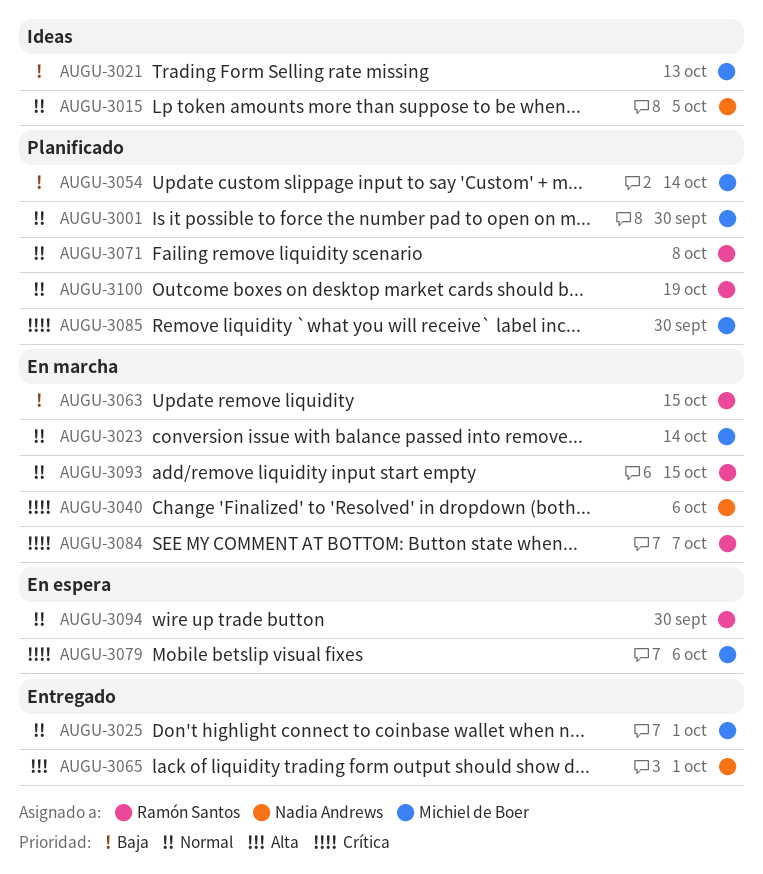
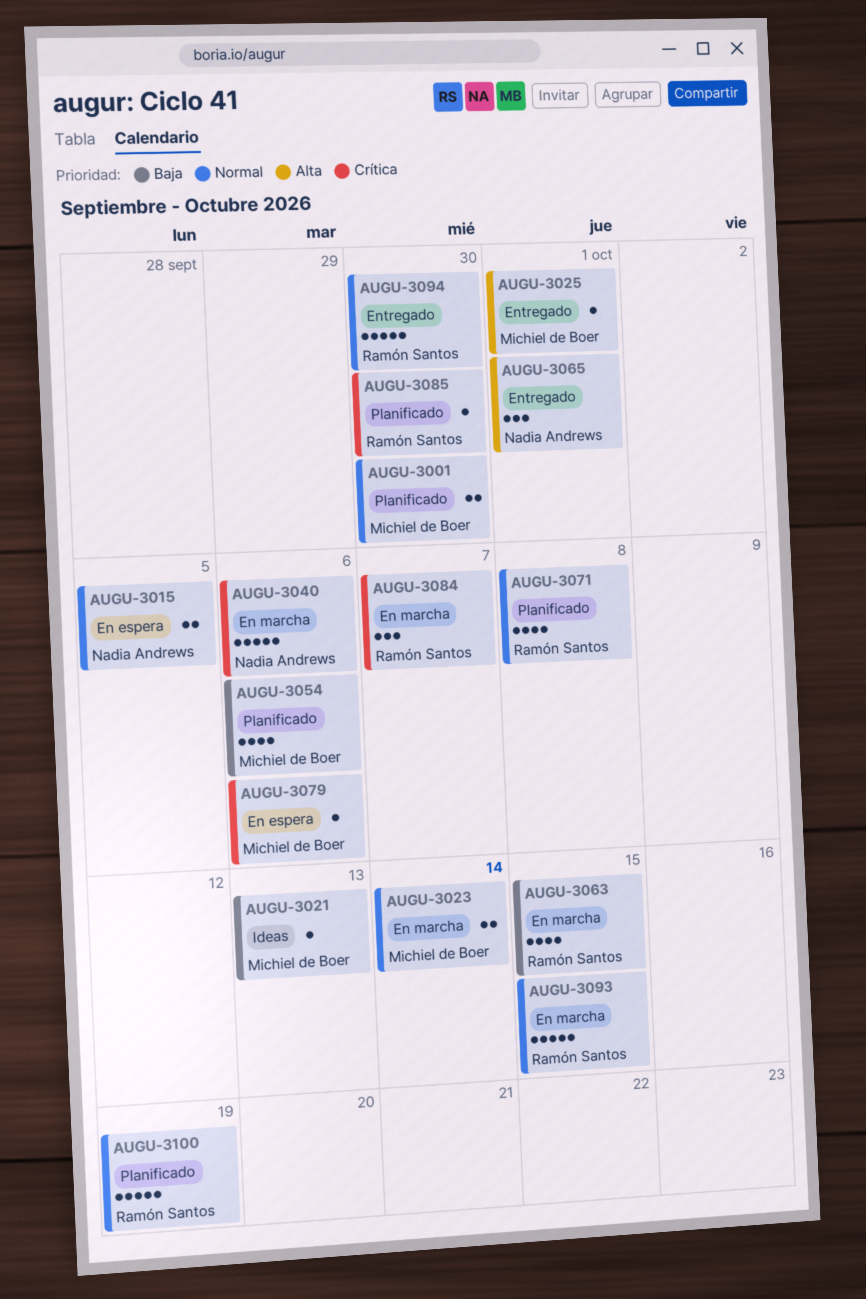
AUGU-3015, status: Ideas -> En espera
AUGU-3025, priority: Normal -> Alta
AUGU-3054, due: Oct 14 -> Oct 6
AUGU-3085, owner: Michiel de Boer -> Ramón Santos
AUGU-3094, status: En espera -> Entregado

